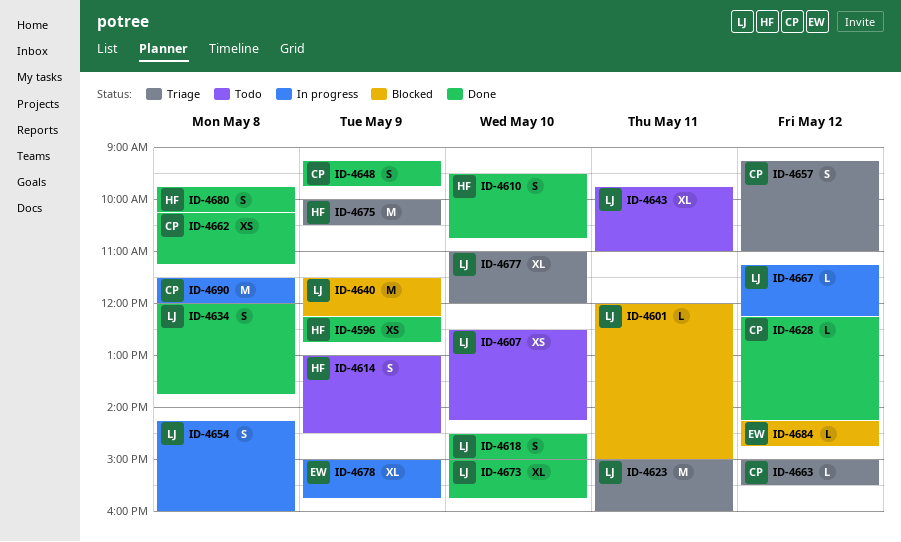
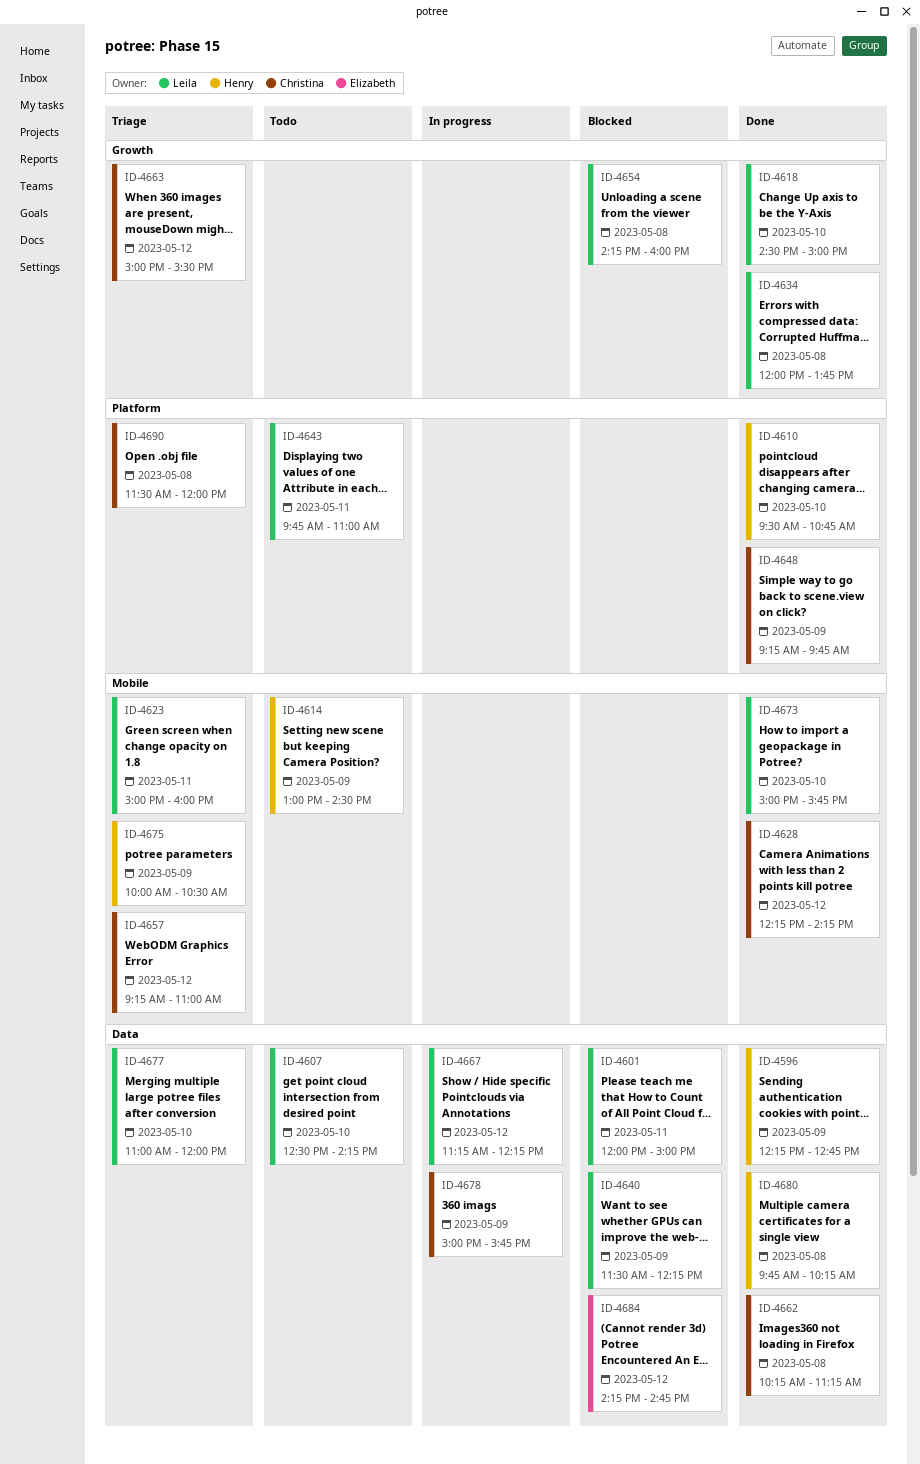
ID-4654, status: In progress -> Blocked
ID-4678, owner: Elizabeth -> Christina
ID-4690, status: In progress -> Triage

